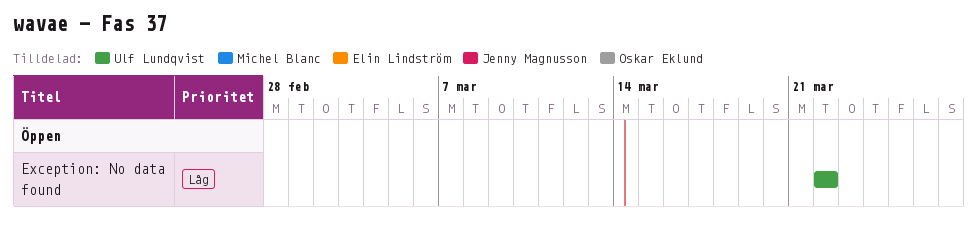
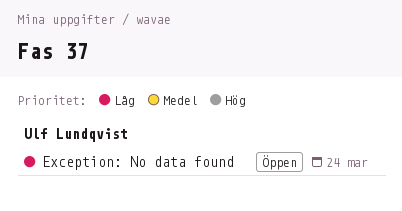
Exception: No data found, due: Mar 22 -> Mar 24

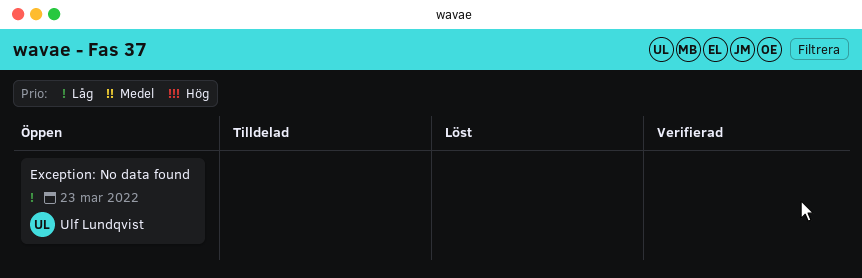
Exception: No data found, due: Mar 24 -> Mar 23

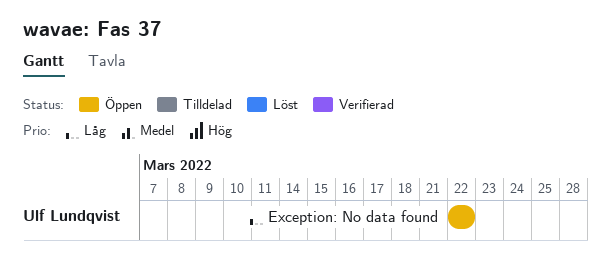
Exception: No data found, due: Mar 23 -> Mar 22

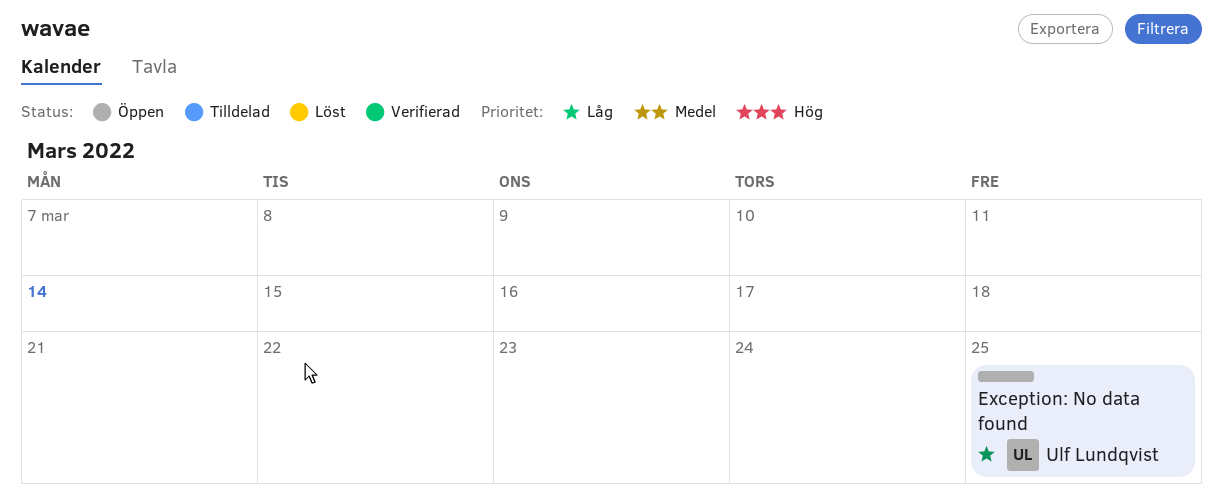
Exception: No data found, due: Mar 22 -> Mar 25

